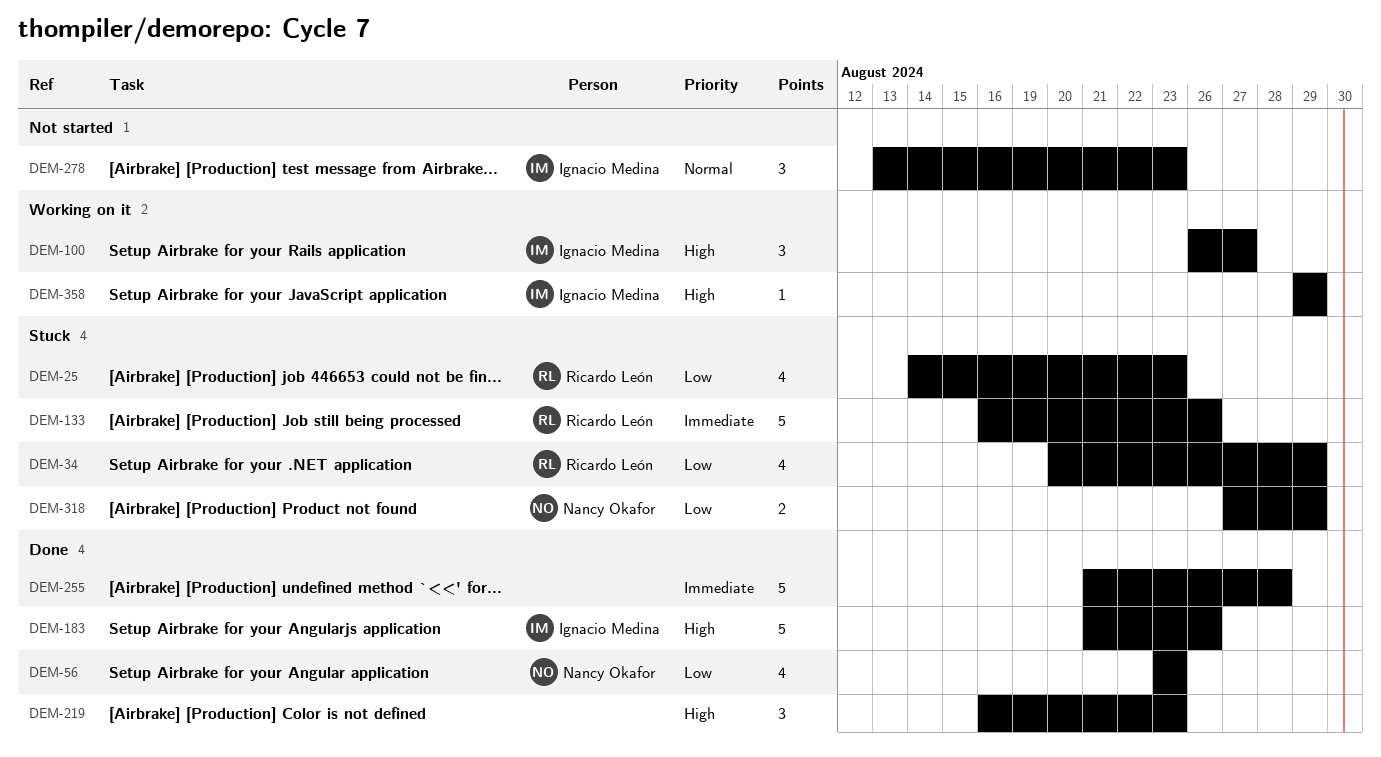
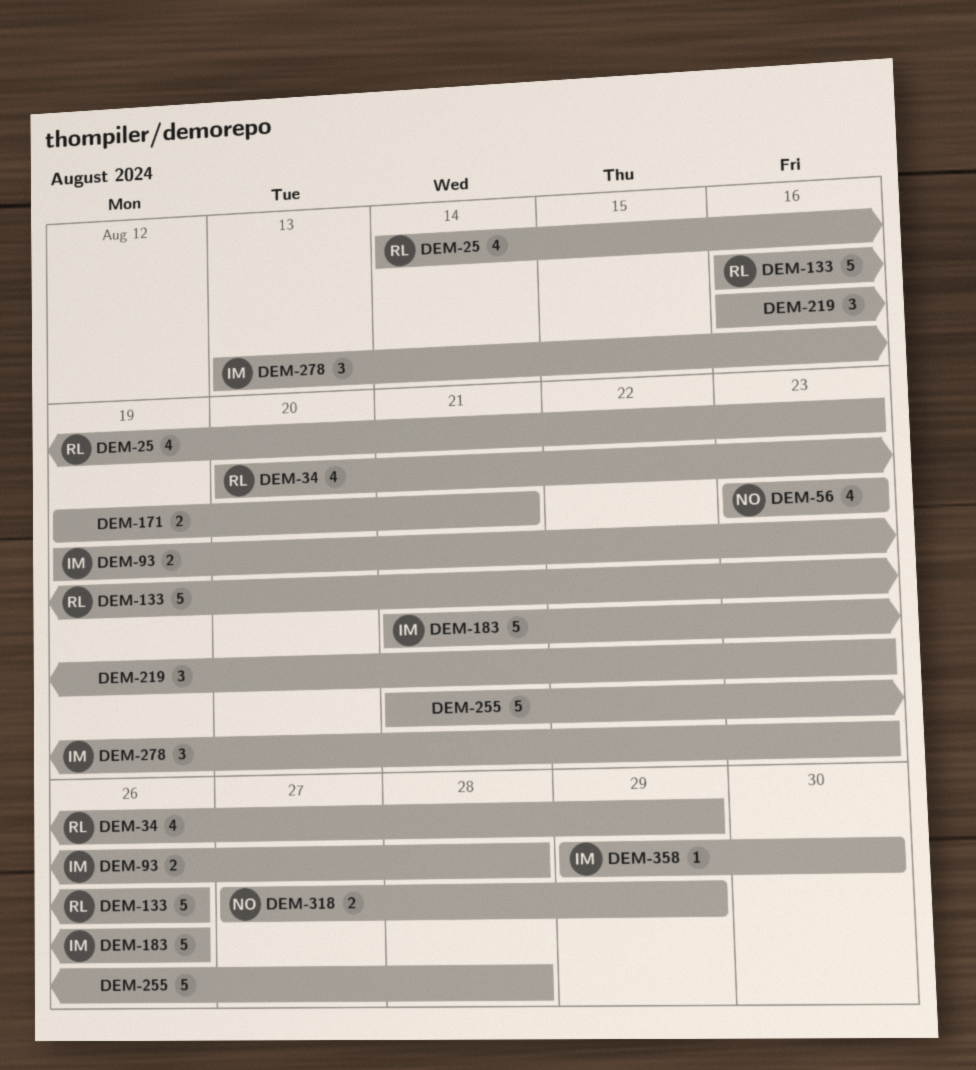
DEM-93: none -> present
DEM-100: present -> none
DEM-171: none -> present
DEM-358, due: Aug 29 -> Aug 30

